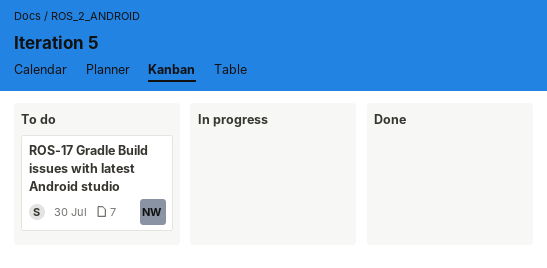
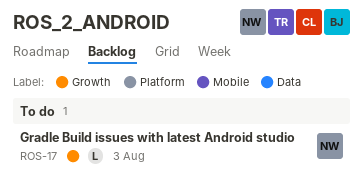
ROS-17, estimate: S -> L
ROS-17, due: Jul 30 -> Aug 3

